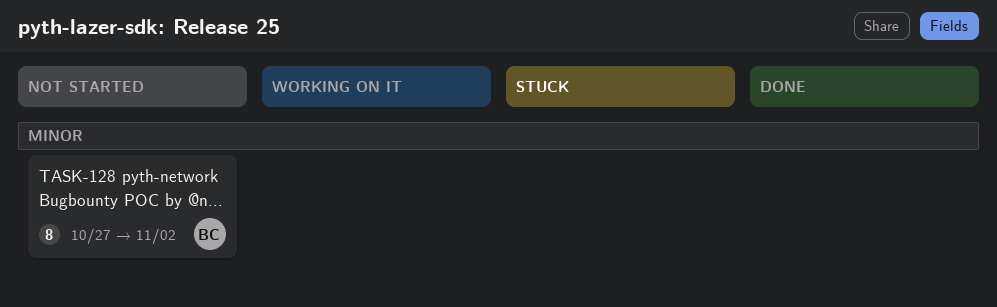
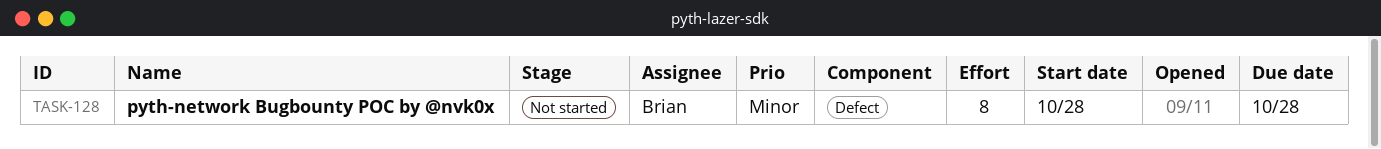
TASK-128, start: Oct 27 -> Oct 28
TASK-128, due: Nov 2 -> Oct 28

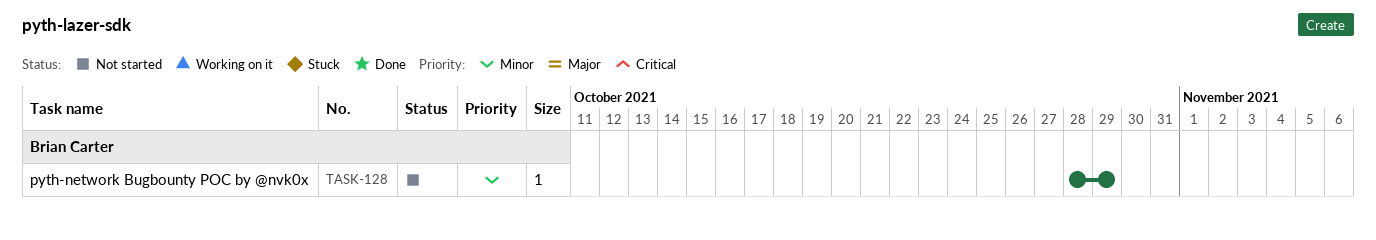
TASK-128, estimate: 8 -> 1
TASK-128, due: Oct 28 -> Oct 29

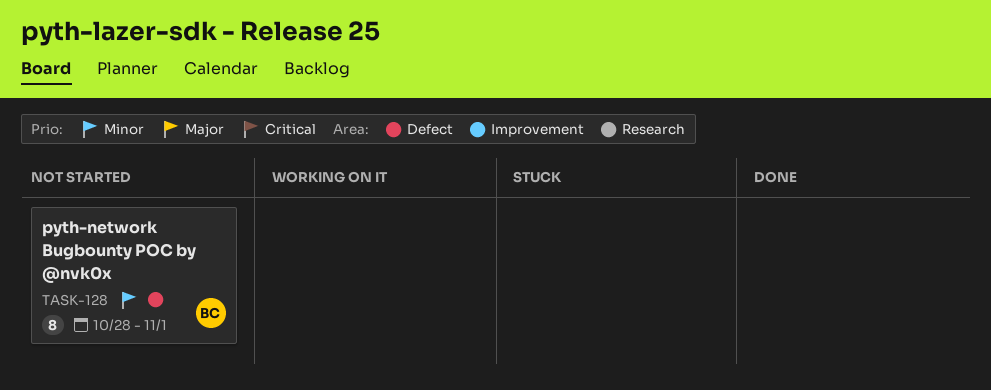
TASK-128, estimate: 1 -> 8
TASK-128, due: Oct 29 -> Nov 1

